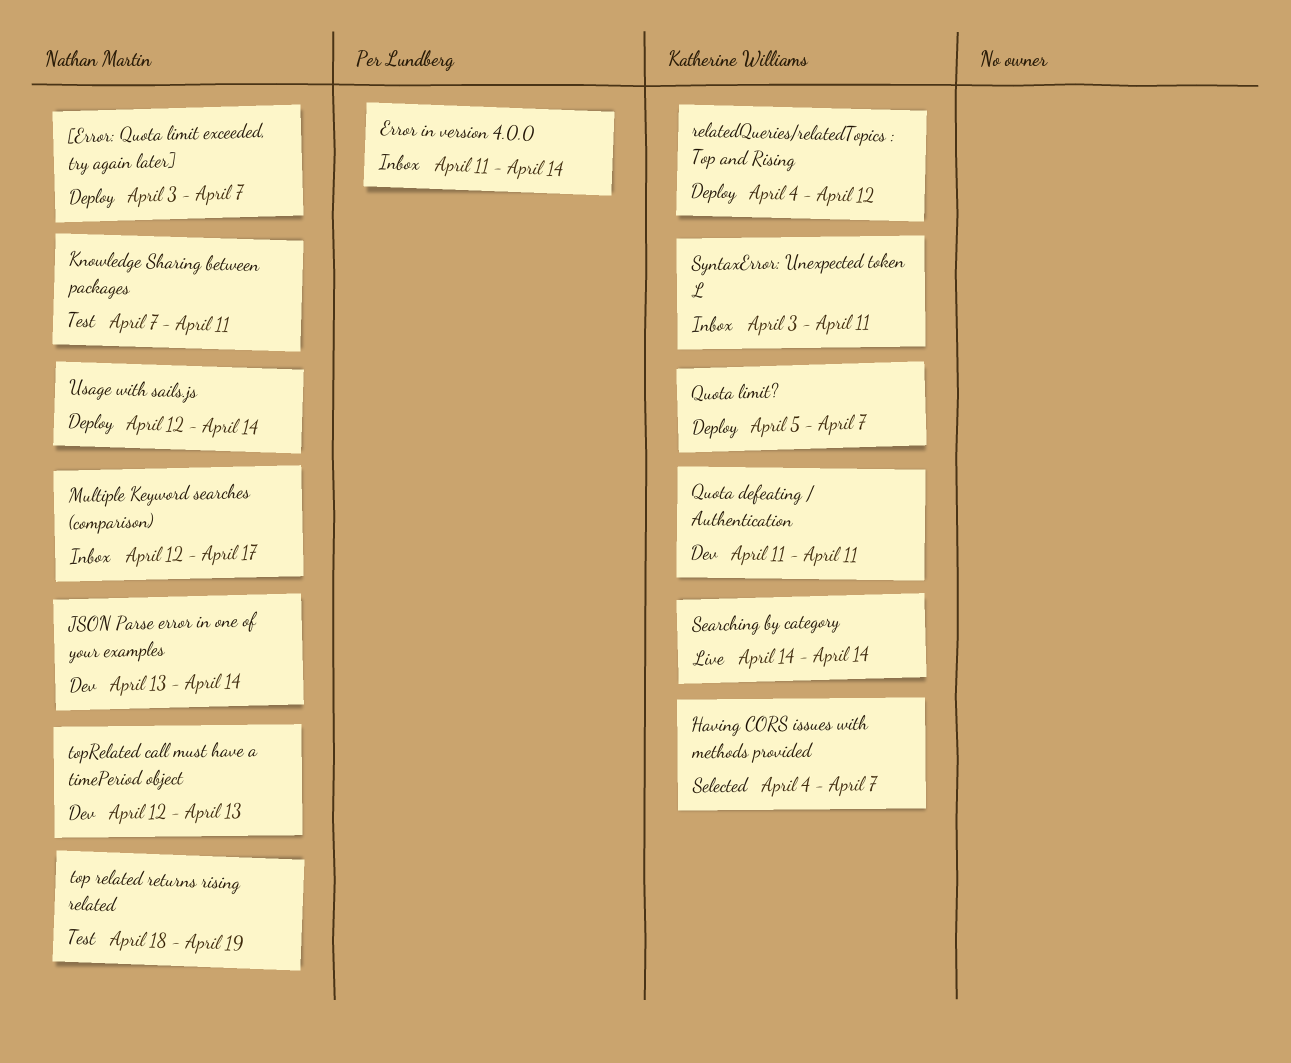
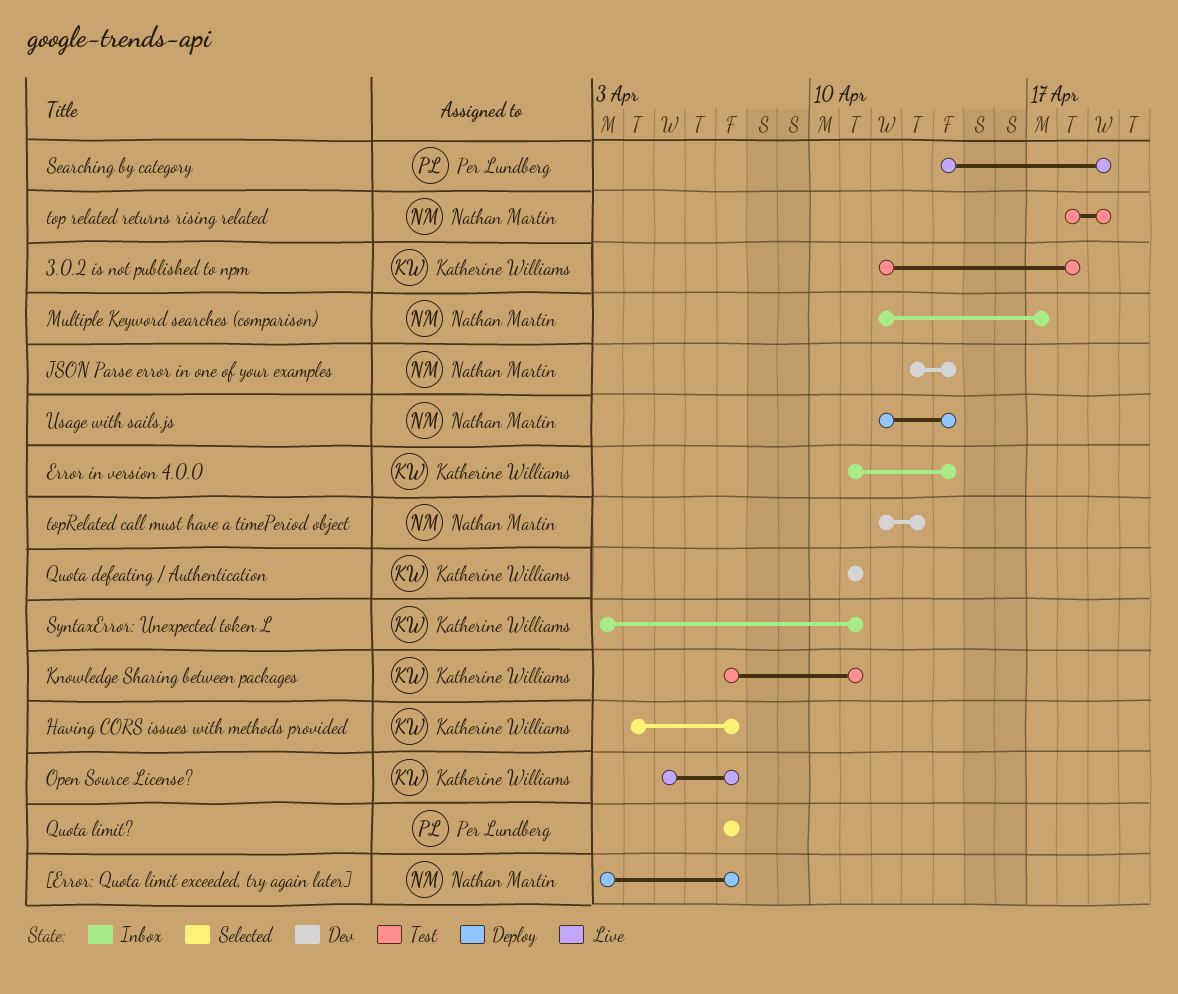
3.0.2 is not published to npm: none -> present
Error in version 4.0.0, owner: Per Lundberg -> Katherine Williams
Knowledge Sharing between packages, owner: Nathan Martin -> Katherine Williams
Open Source License?: none -> present
Quota limit?, status: Deploy -> Selected
Quota limit?, owner: Katherine Williams -> Per Lundberg
Quota limit?, start: Apr 5 -> Apr 7
relatedQueries/relatedTopics : Top and Rising: present -> none
Searching by category, owner: Katherine Williams -> Per Lundberg
Searching by category, due: Apr 14 -> Apr 19

